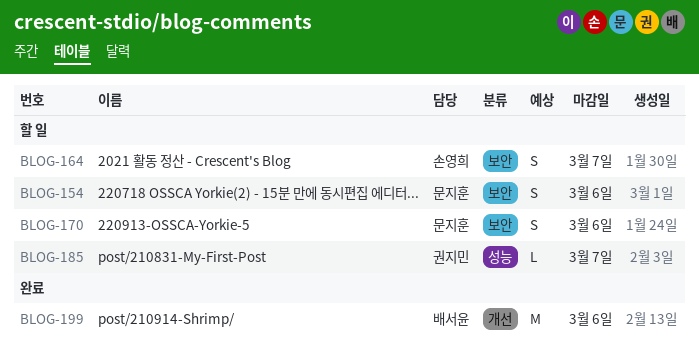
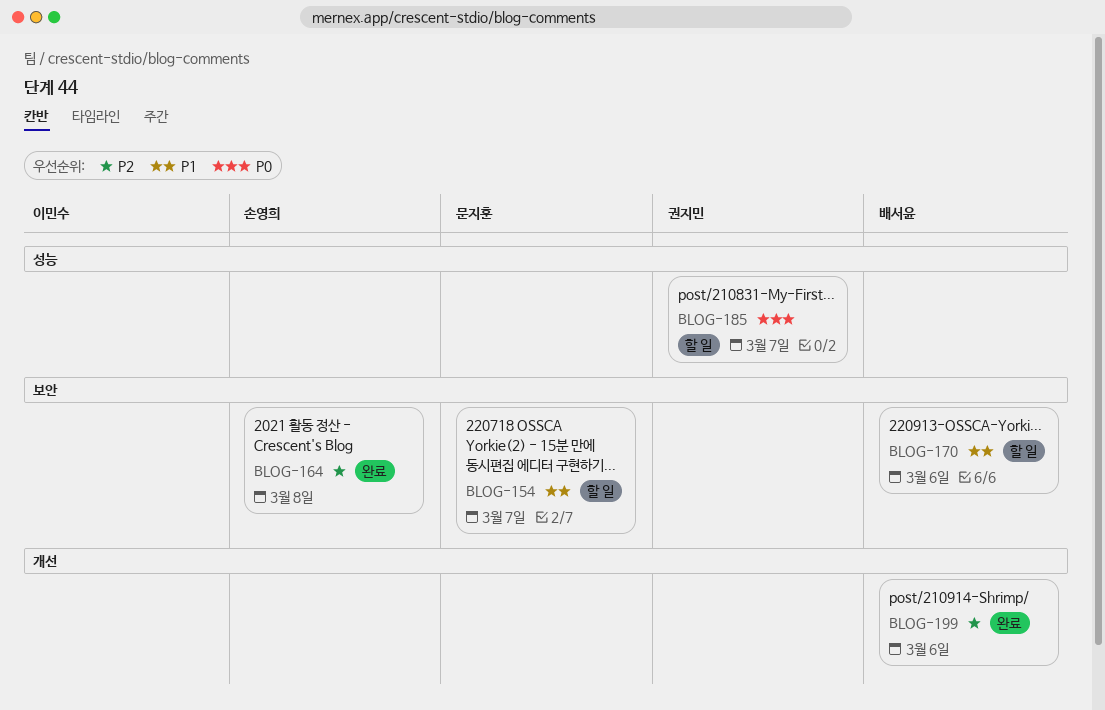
BLOG-154, due: Mar 6 -> Mar 7
BLOG-164, status: 할 일 -> 완료
BLOG-164, due: Mar 7 -> Mar 8
BLOG-170, owner: 문지훈 -> 배서윤

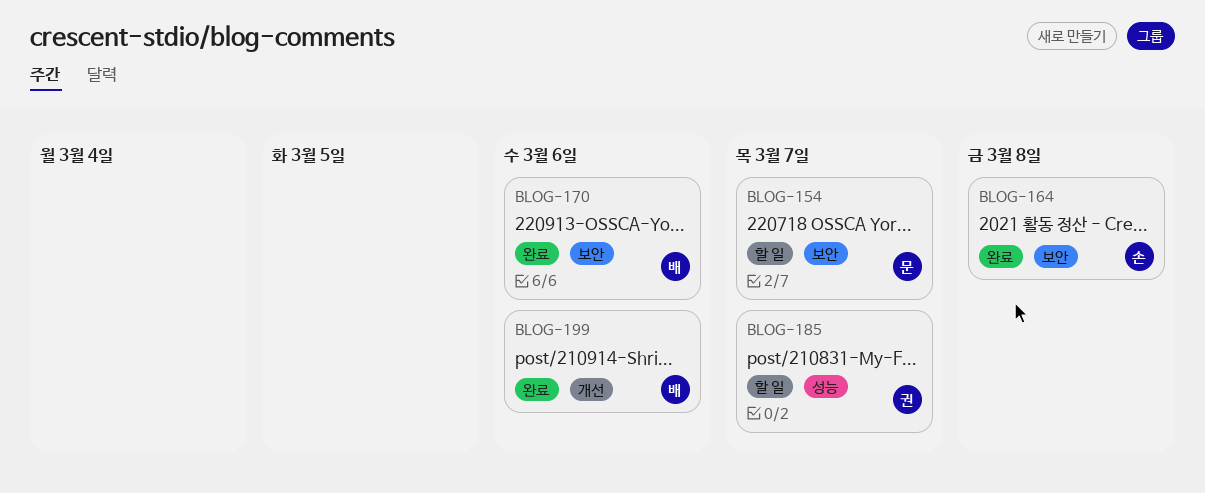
BLOG-170, status: 할 일 -> 완료

